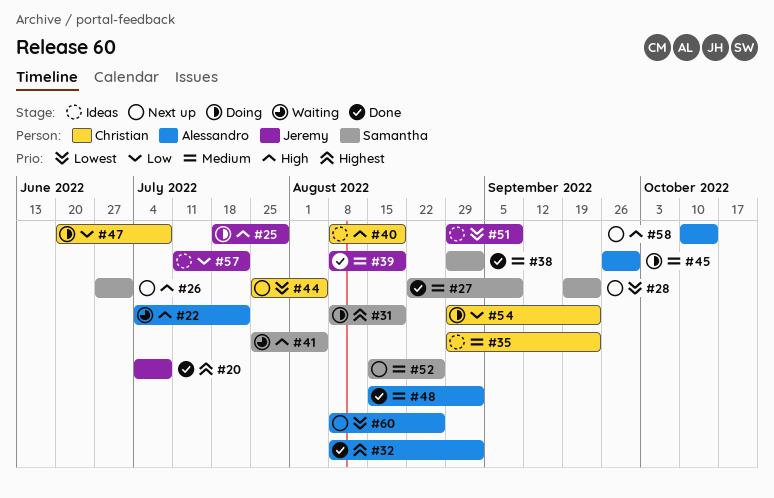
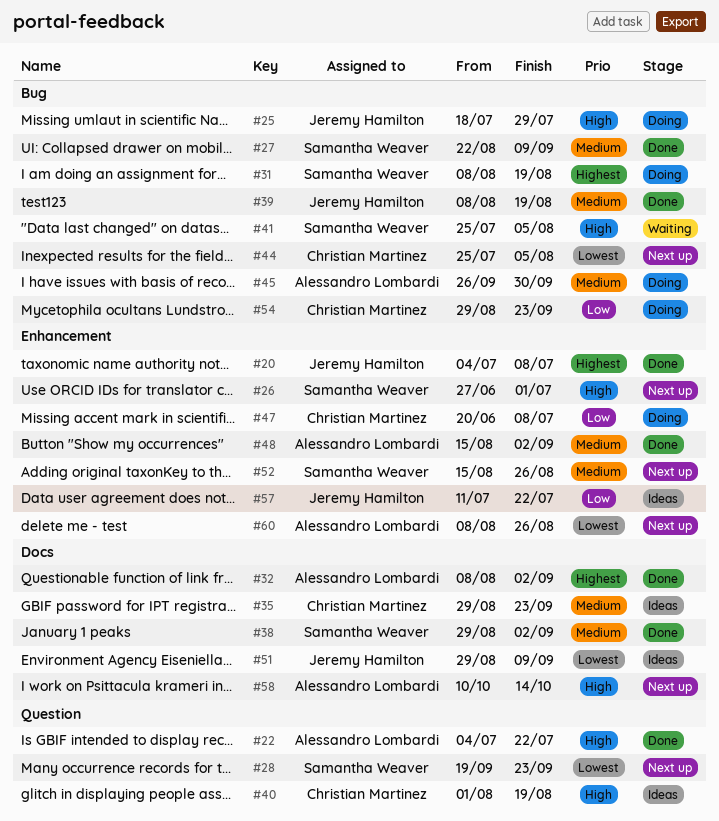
#22, status: Waiting -> Done
#40, start: Aug 8 -> Aug 1

